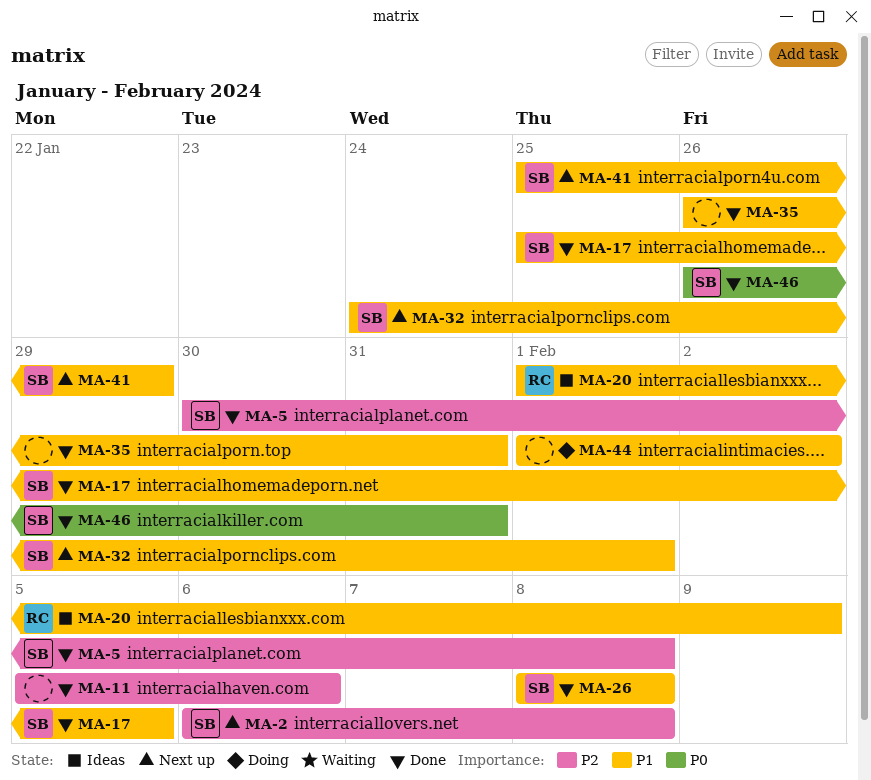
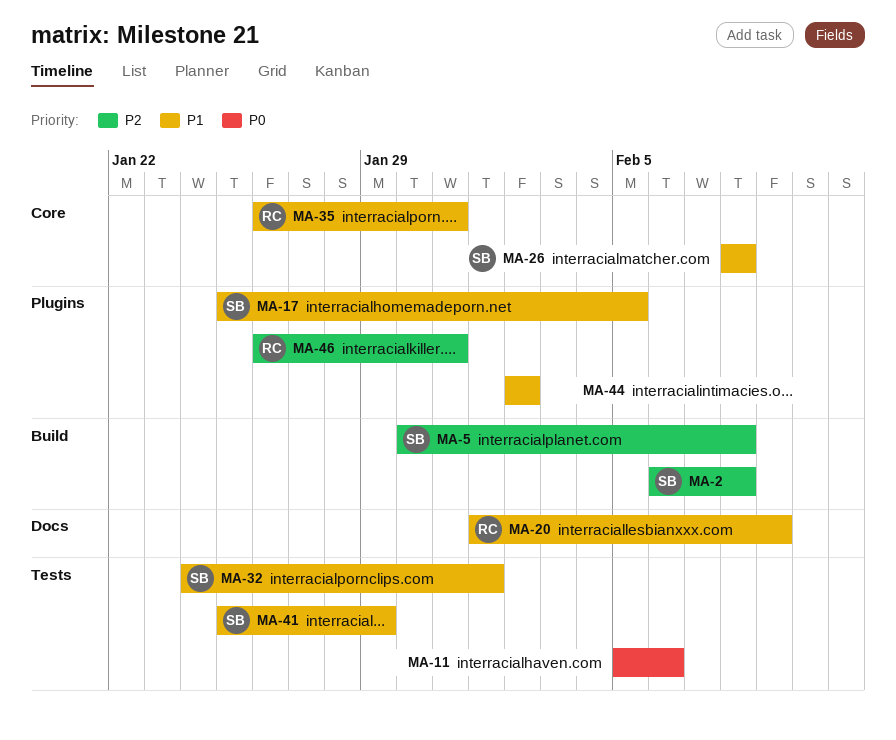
MA-11, priority: P2 -> P0
MA-35, owner: none -> RC
MA-44, start: Feb 1 -> Feb 2
MA-46, owner: SB -> RC
MA-46, priority: P0 -> P2

